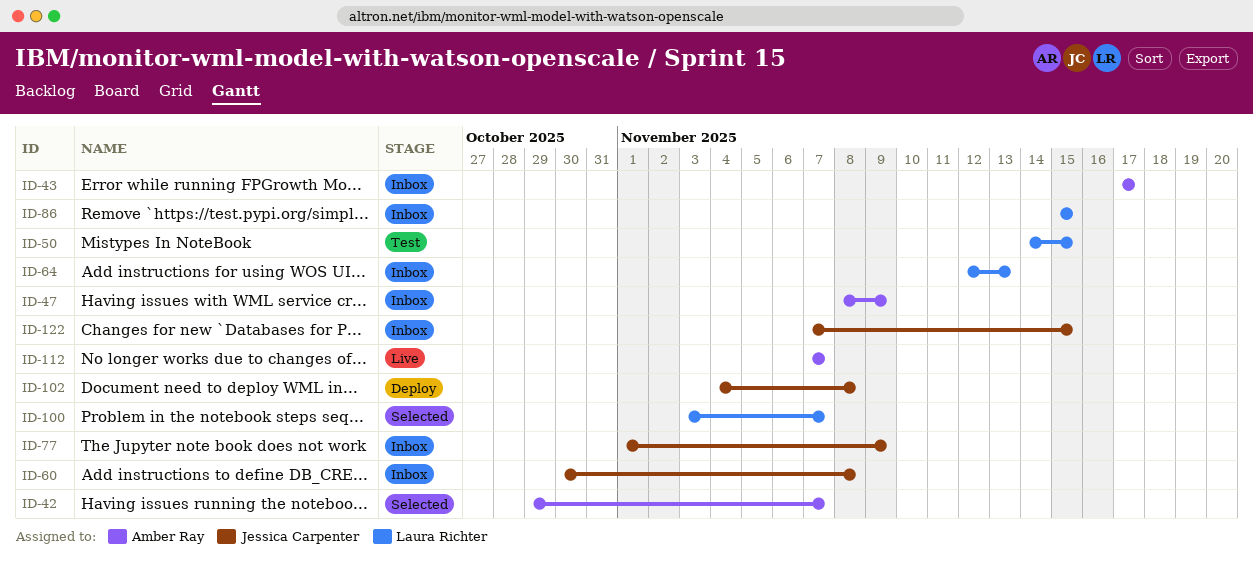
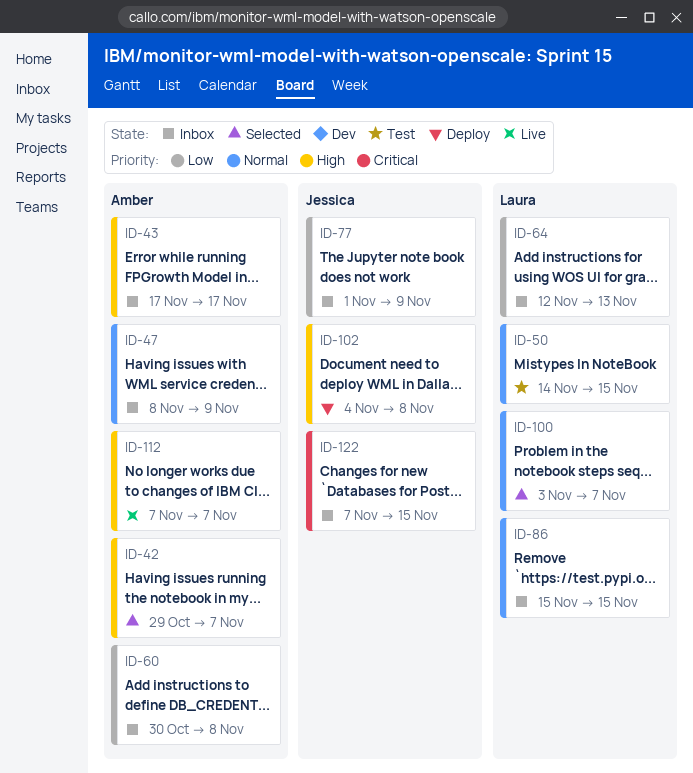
ID-60, owner: Jessica Carpenter -> Amber Ray

